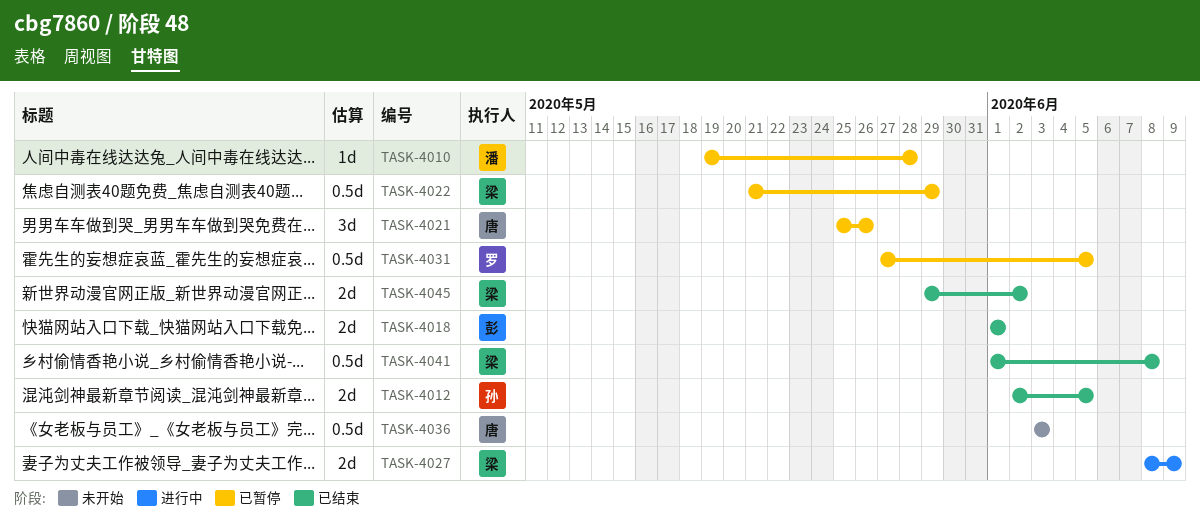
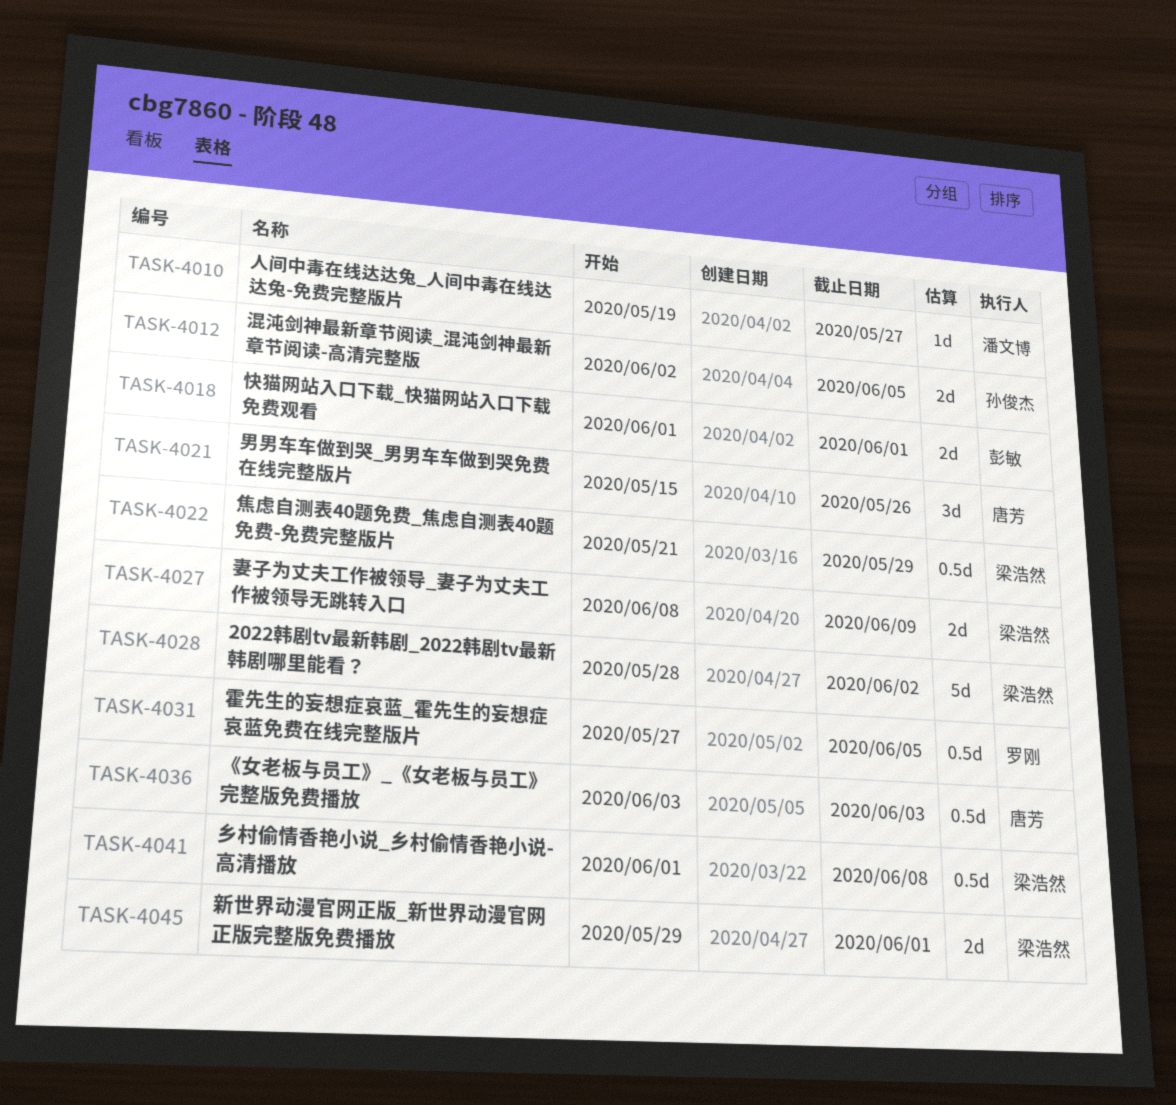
TASK-4010, due: May 28 -> May 27
TASK-4021, start: May 25 -> May 15
TASK-4028: none -> present
TASK-4045, due: Jun 2 -> Jun 1

